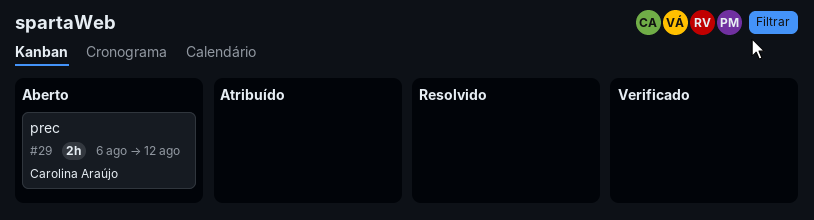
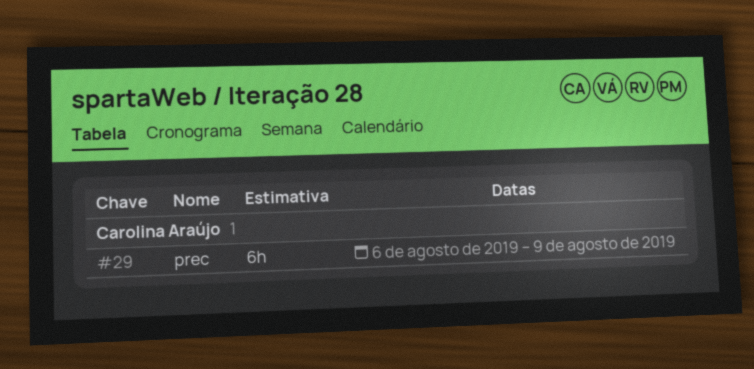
#29, estimate: 2h -> 6h
#29, due: Aug 12 -> Aug 9

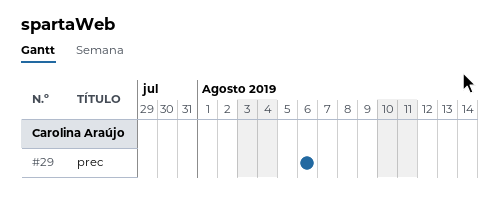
#29, due: Aug 9 -> Aug 6

